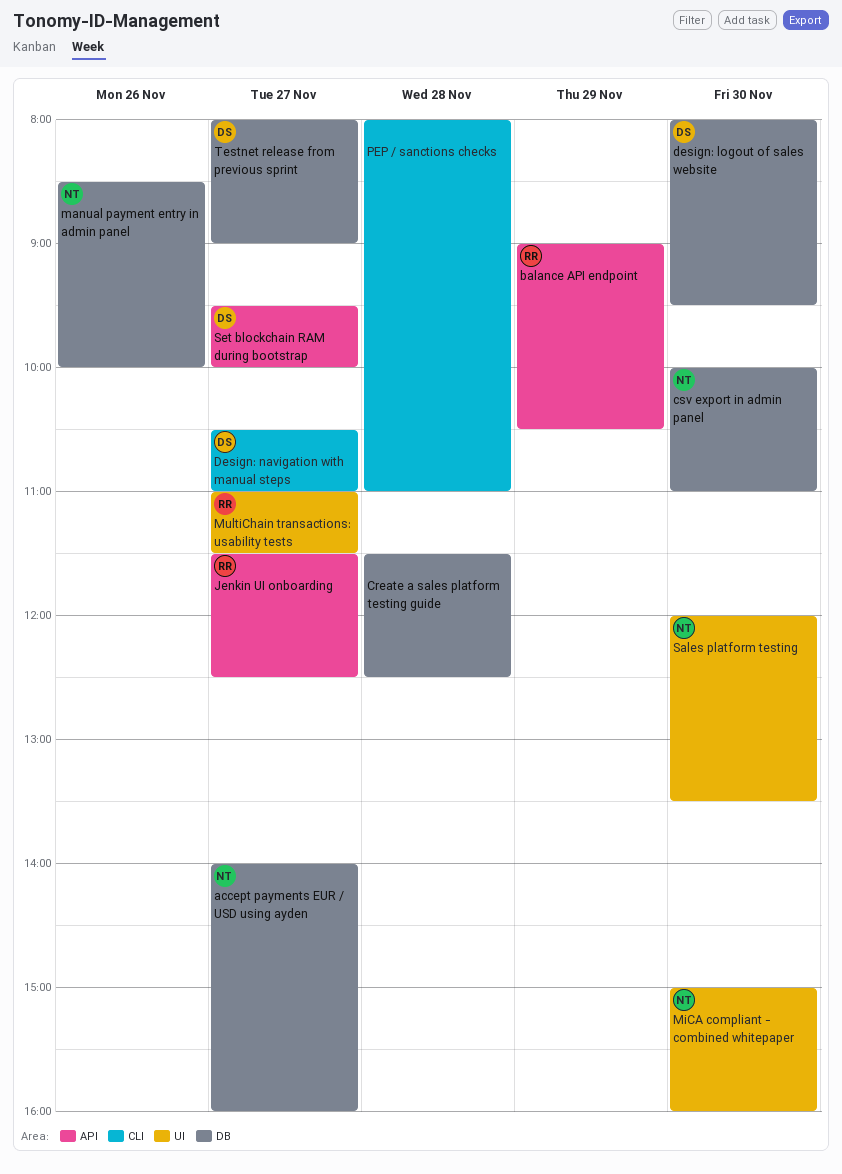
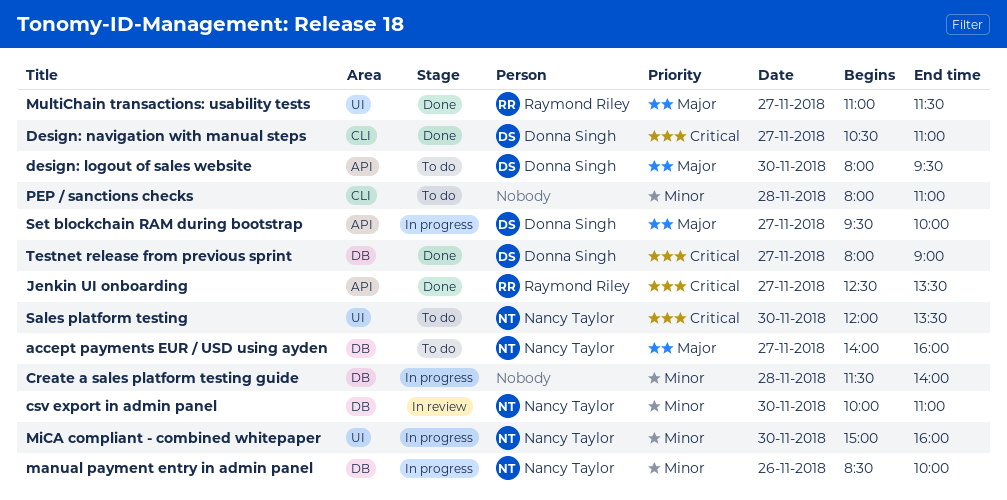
balance API endpoint: present -> none
Create a sales platform testing guide, ends: 12:30 -> 14:00
design: logout of sales website, label: DB -> API
Jenkin UI onboarding, begins: 11:30 -> 12:30
Jenkin UI onboarding, ends: 12:30 -> 13:30

